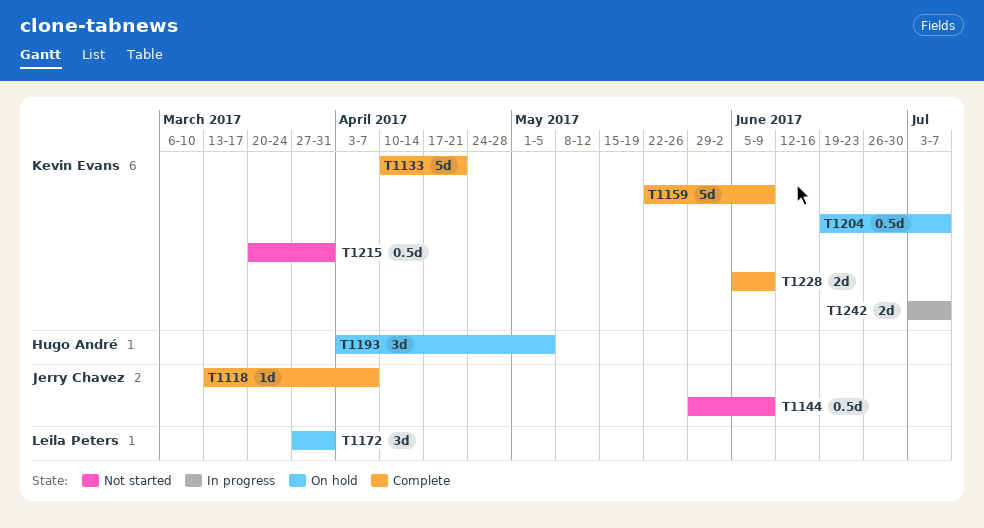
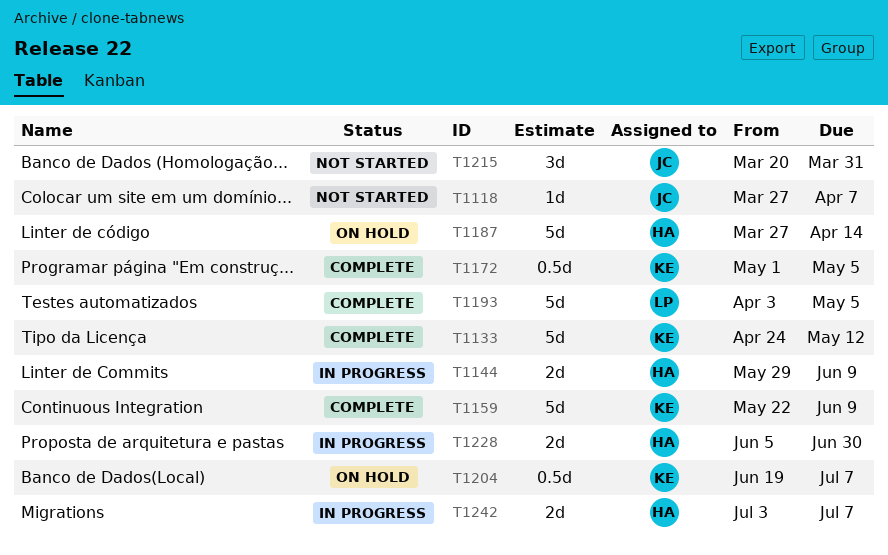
T1118, status: Complete -> Not started
T1118, start: Mar 13 -> Mar 27
T1133, start: Apr 10 -> Apr 24
T1133, due: Apr 21 -> May 12
T1144, status: Not started -> In progress
T1144, owner: Jerry Chavez -> Hugo André
T1144, estimate: 0.5d -> 2d
T1172, status: On hold -> Complete
T1172, owner: Leila Peters -> Kevin Evans
T1172, estimate: 3d -> 0.5d
T1172, start: Mar 27 -> May 1
T1172, due: Mar 31 -> May 5
T1187: none -> present
T1193, status: On hold -> Complete
T1193, owner: Hugo André -> Leila Peters
T1193, estimate: 3d -> 5d
T1215, owner: Kevin Evans -> Jerry Chavez
T1215, estimate: 0.5d -> 3d
T1228, status: Complete -> In progress
T1228, owner: Kevin Evans -> Hugo André
T1228, due: Jun 9 -> Jun 30
T1242, owner: Kevin Evans -> Hugo André

